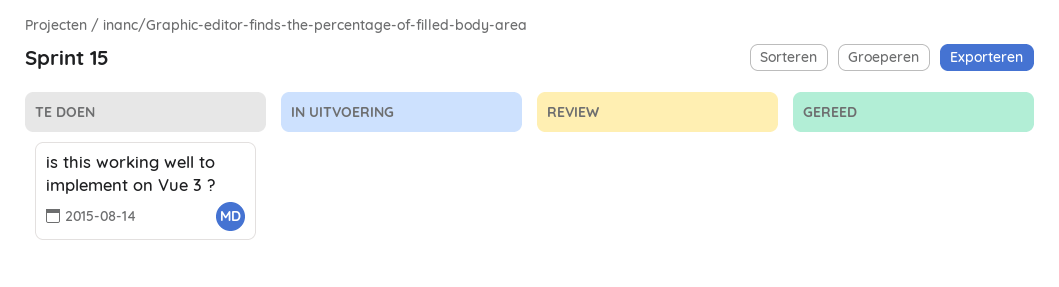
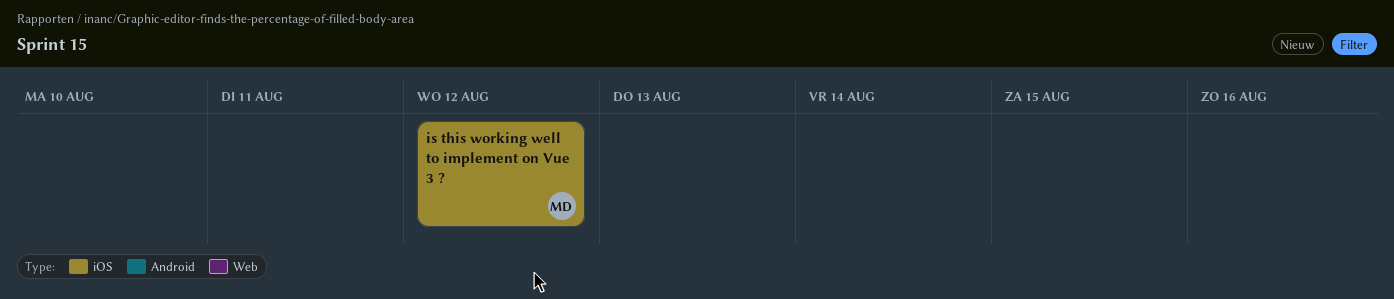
is this working well to implement on Vue 3 ?, due: Aug 14 -> Aug 12

